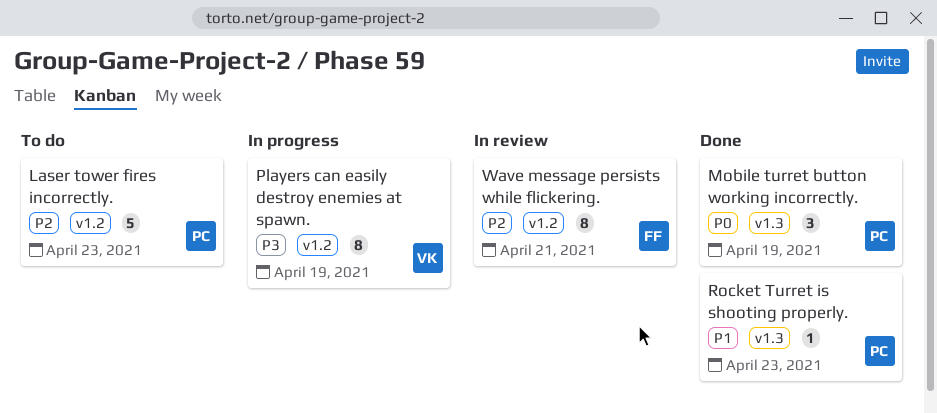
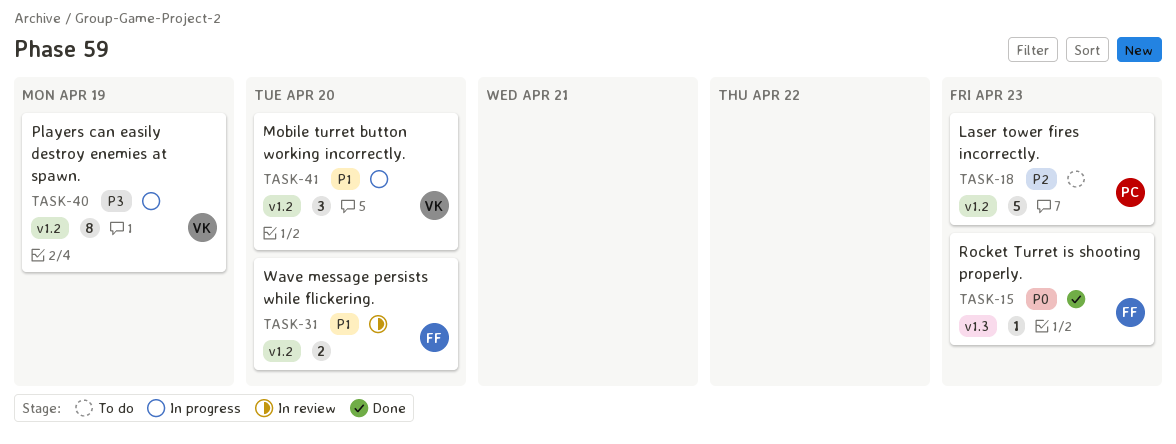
Mobile turret button working incorrectly., status: Done -> In progress
Mobile turret button working incorrectly., owner: PC -> VK
Mobile turret button working incorrectly., priority: P0 -> P1
Mobile turret button working incorrectly., label: v1.3 -> v1.2
Mobile turret button working incorrectly., due: Apr 19 -> Apr 20
Rocket Turret is shooting properly., owner: PC -> FF
Rocket Turret is shooting properly., priority: P1 -> P0
Wave message persists while flickering., priority: P2 -> P1
Wave message persists while flickering., estimate: 8 -> 2
Wave message persists while flickering., due: Apr 21 -> Apr 20

